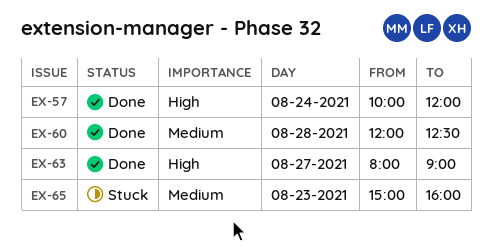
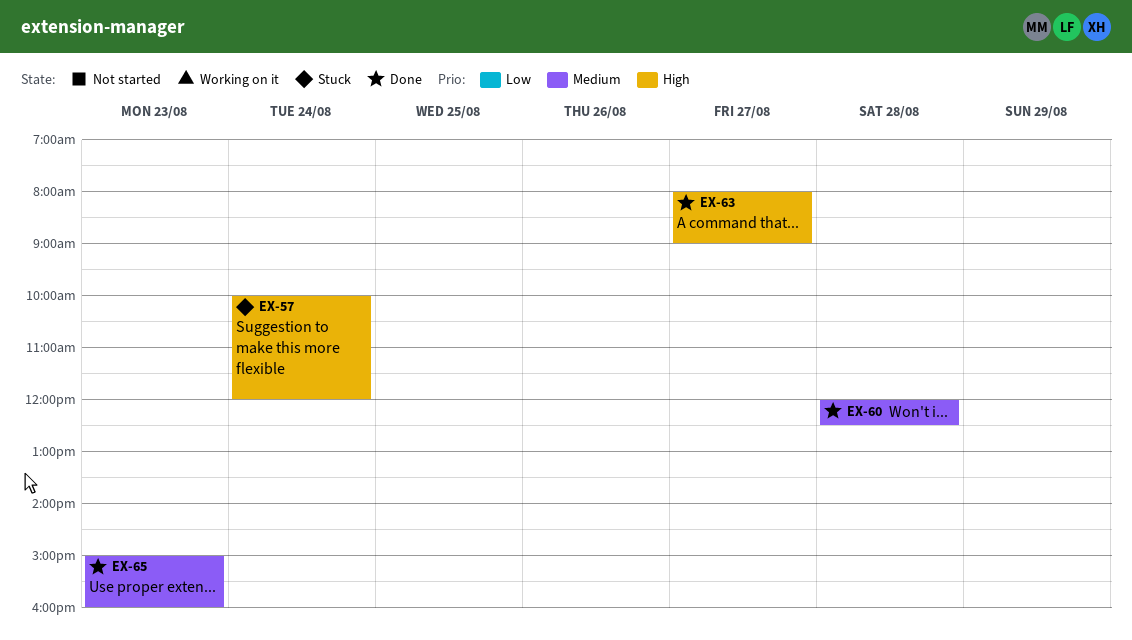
EX-57, status: Done -> Stuck
EX-65, status: Stuck -> Done

